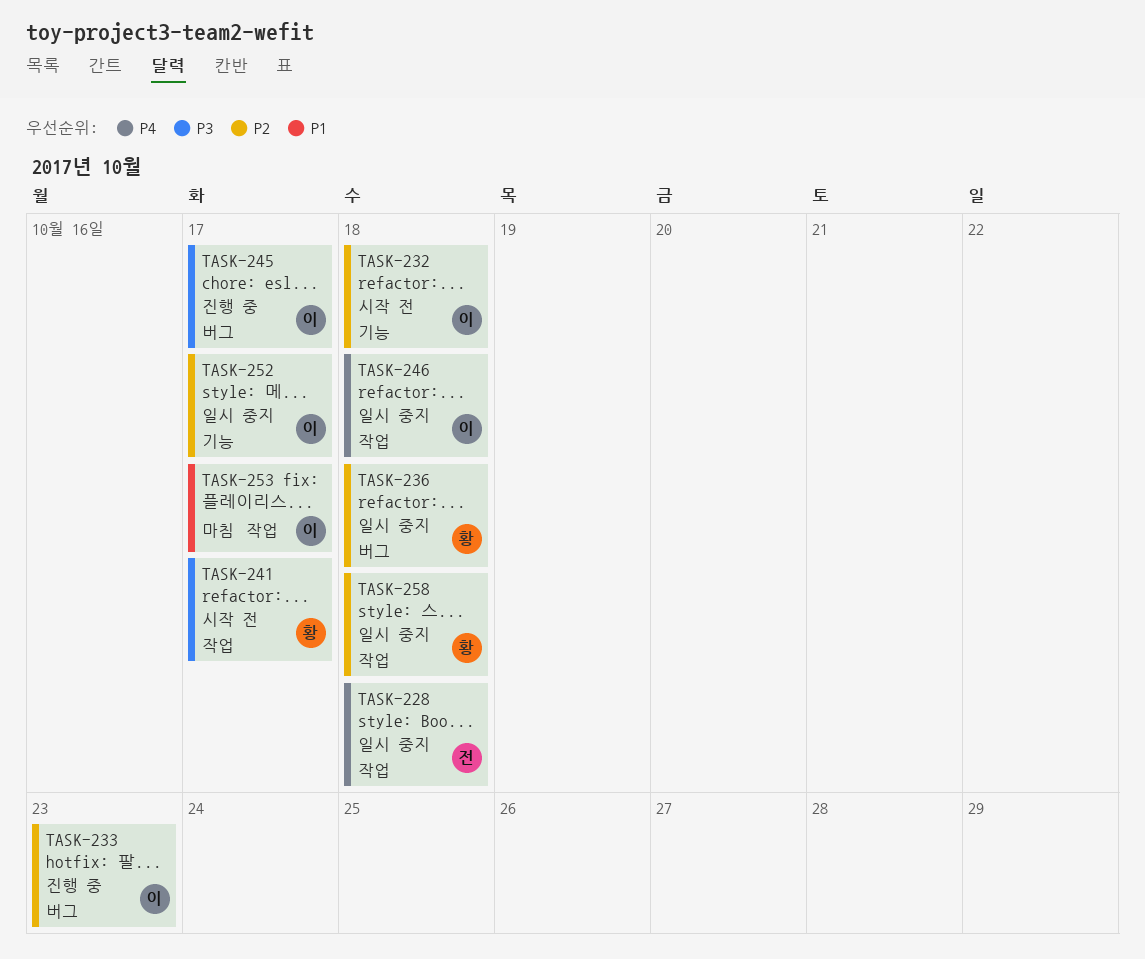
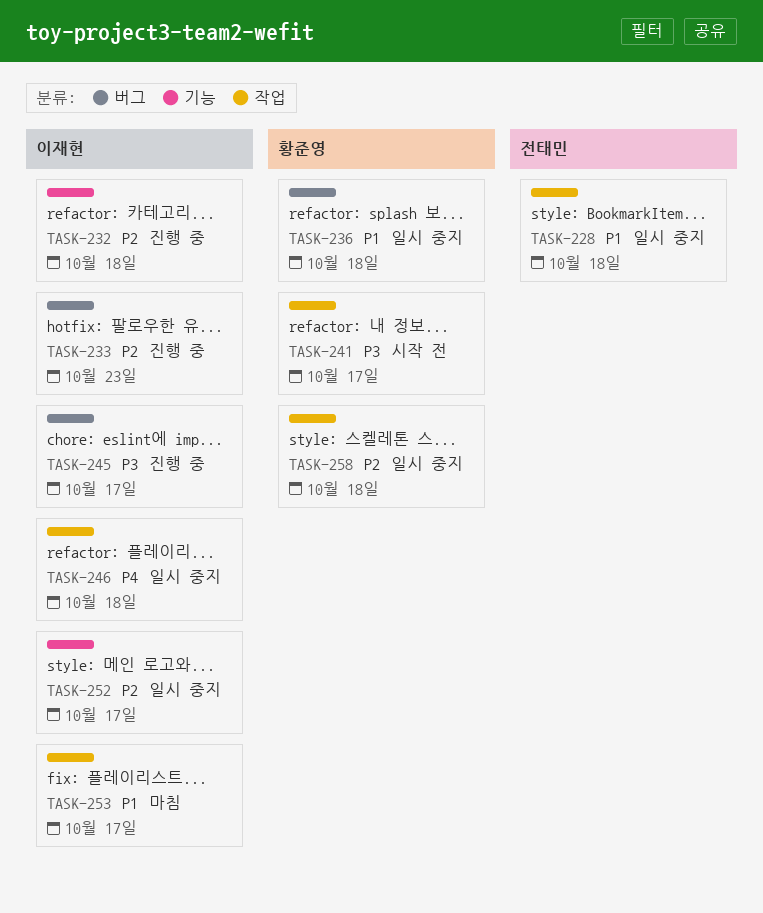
TASK-228, priority: P4 -> P1
TASK-232, status: 시작 전 -> 진행 중
TASK-236, priority: P2 -> P1

